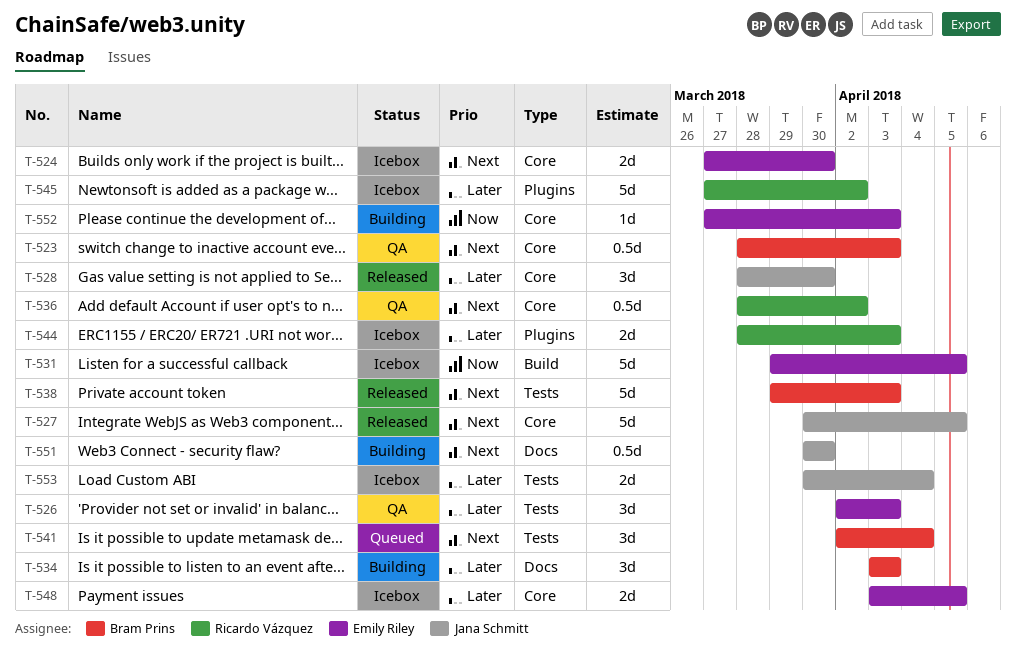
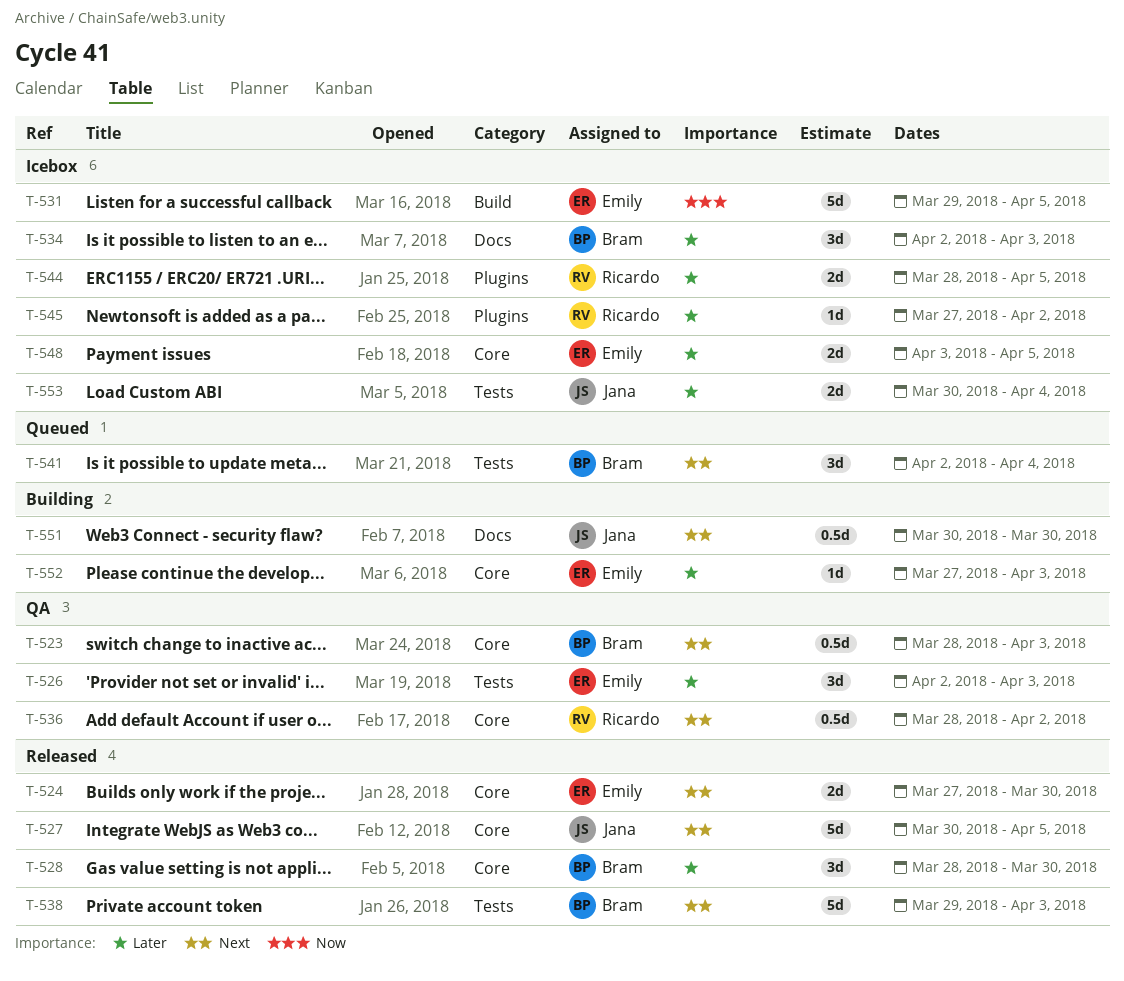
T-524, status: Icebox -> Released
T-528, owner: Jana Schmitt -> Bram Prins
T-534, status: Building -> Icebox
T-534, start: Apr 3 -> Apr 2
T-544, due: Apr 3 -> Apr 5
T-545, estimate: 5d -> 1d
T-552, priority: Now -> Later

